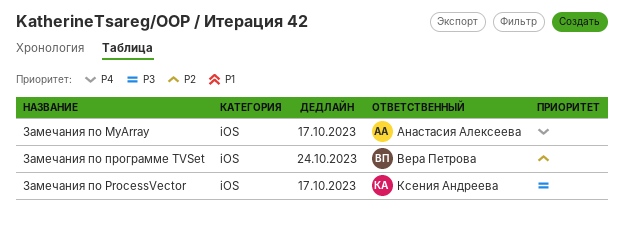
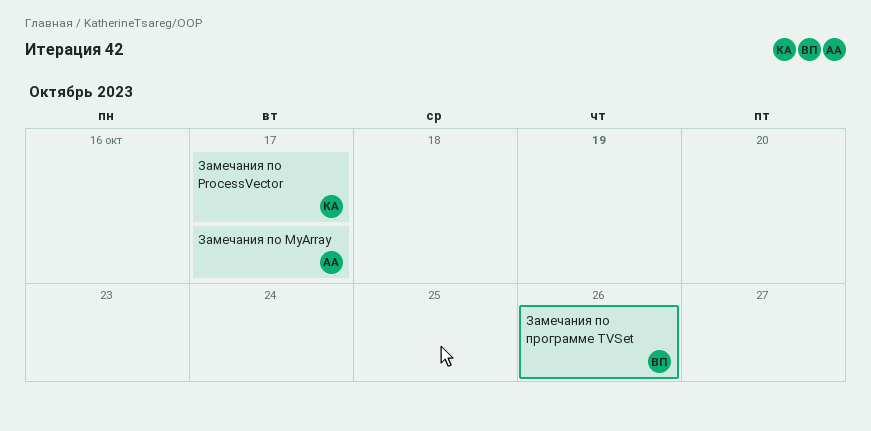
Замечания по программе TVSet, due: Oct 24 -> Oct 26

